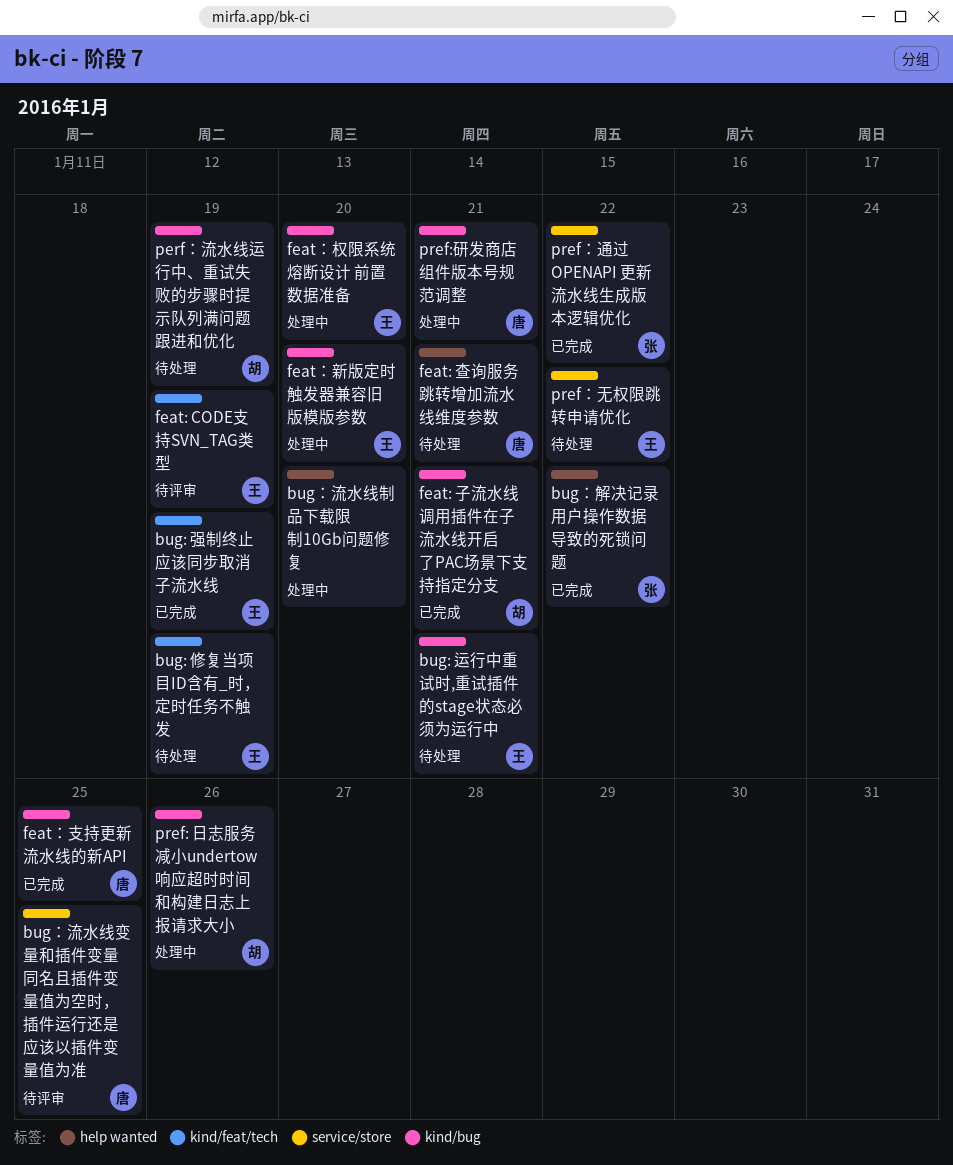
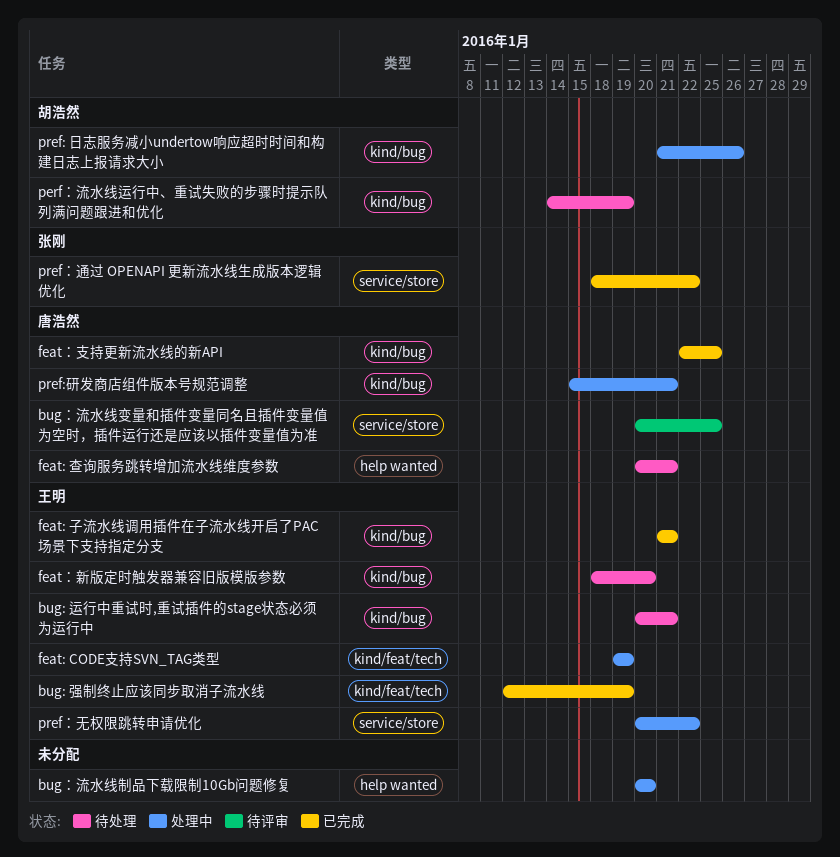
bug: 修复当项目ID含有_时，定时任务不触发: present -> none
bug：解决记录用户操作数据导致的死锁问题: present -> none
feat: CODE支持SVN_TAG类型, status: 待评审 -> 处理中
feat: 子流水线调用插件在子流水线开启了PAC场景下支持指定分支, owner: 胡浩然 -> 王明
feat：新版定时触发器兼容旧版模版参数, status: 处理中 -> 待处理
feat：权限系统熔断设计 前置数据准备: present -> none
pref：无权限跳转申请优化, status: 待处理 -> 处理中

